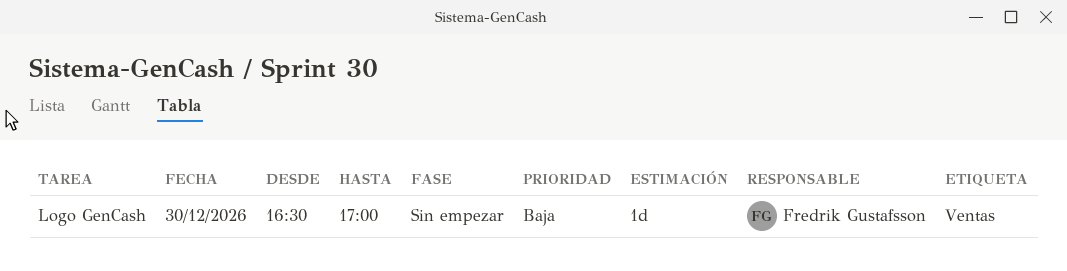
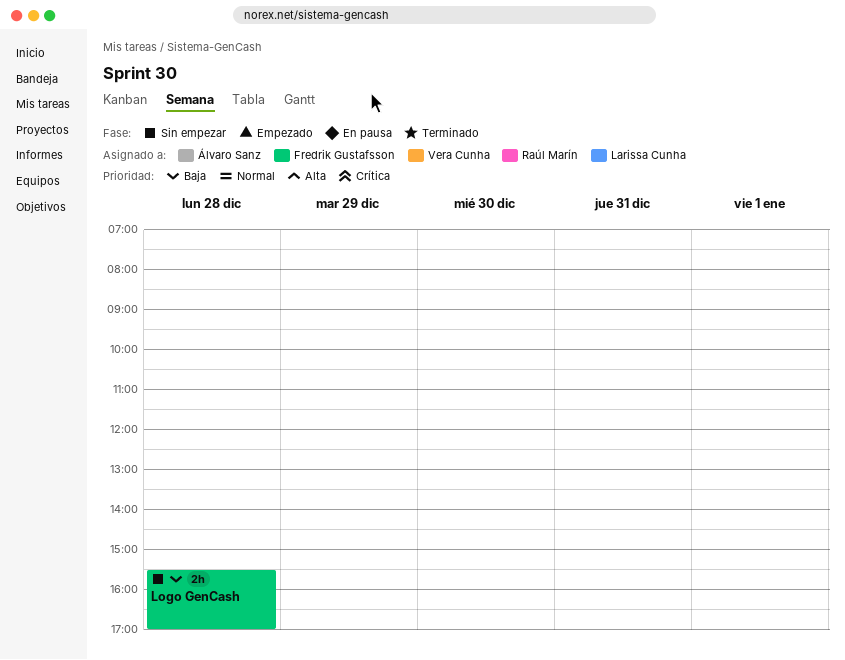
Logo GenCash, estimate: 1d -> 2h
Logo GenCash, day: Dec 30 -> Dec 28
Logo GenCash, begins: 16:30 -> 15:30

